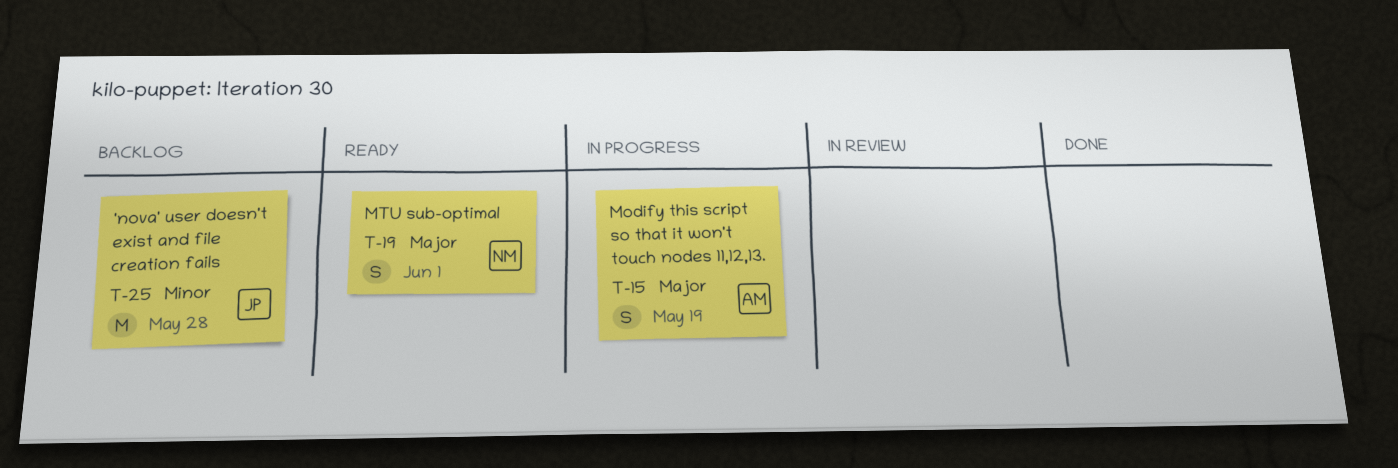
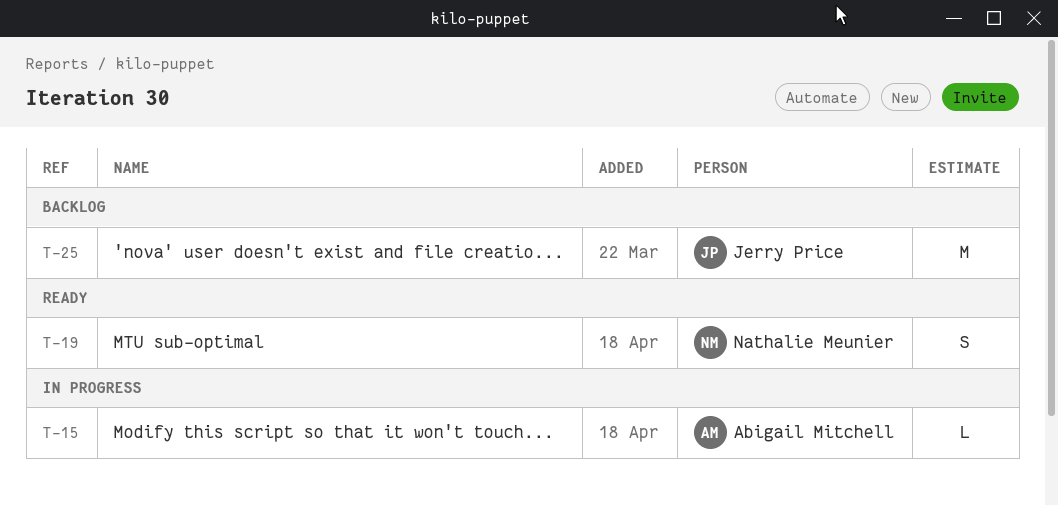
T-15, estimate: S -> L

